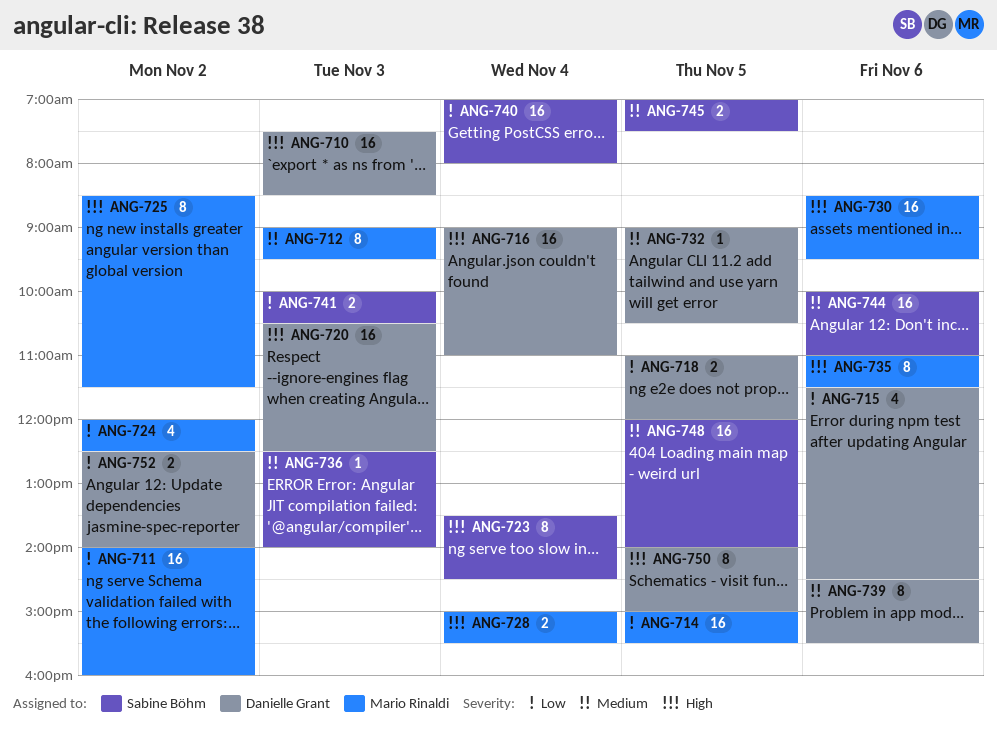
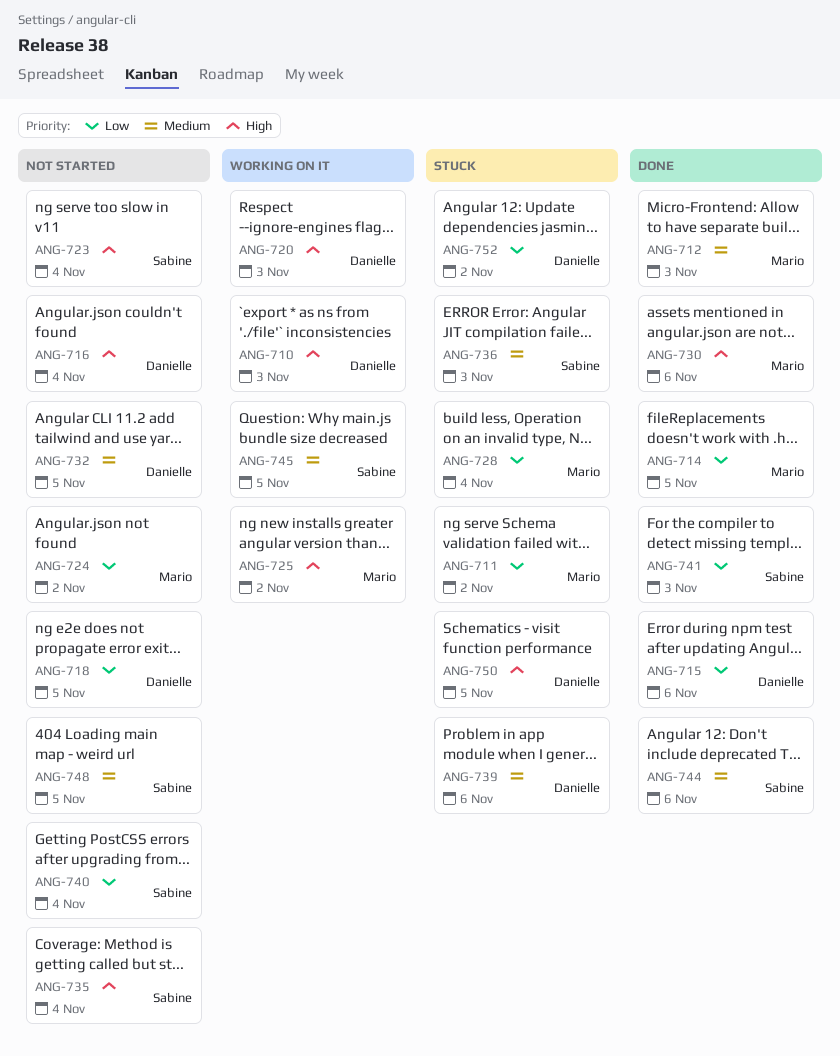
ANG-728, priority: High -> Low
ANG-735, owner: Mario Rinaldi -> Sabine Böhm
ANG-735, day: Nov 6 -> Nov 4

